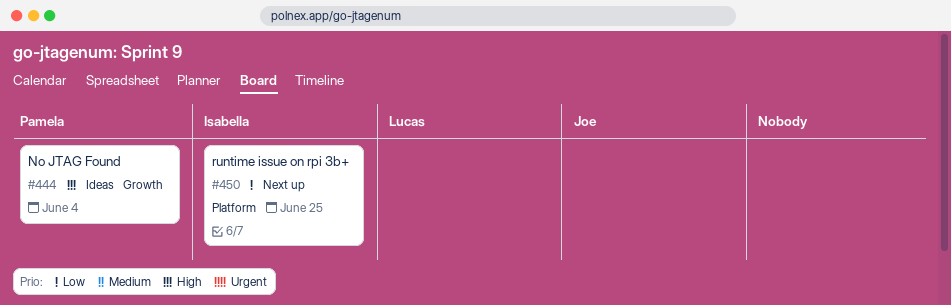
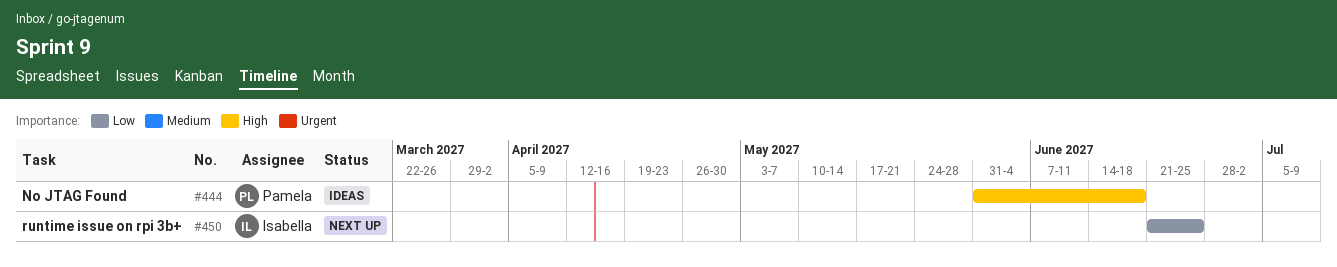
#444, due: Jun 4 -> Jun 18

